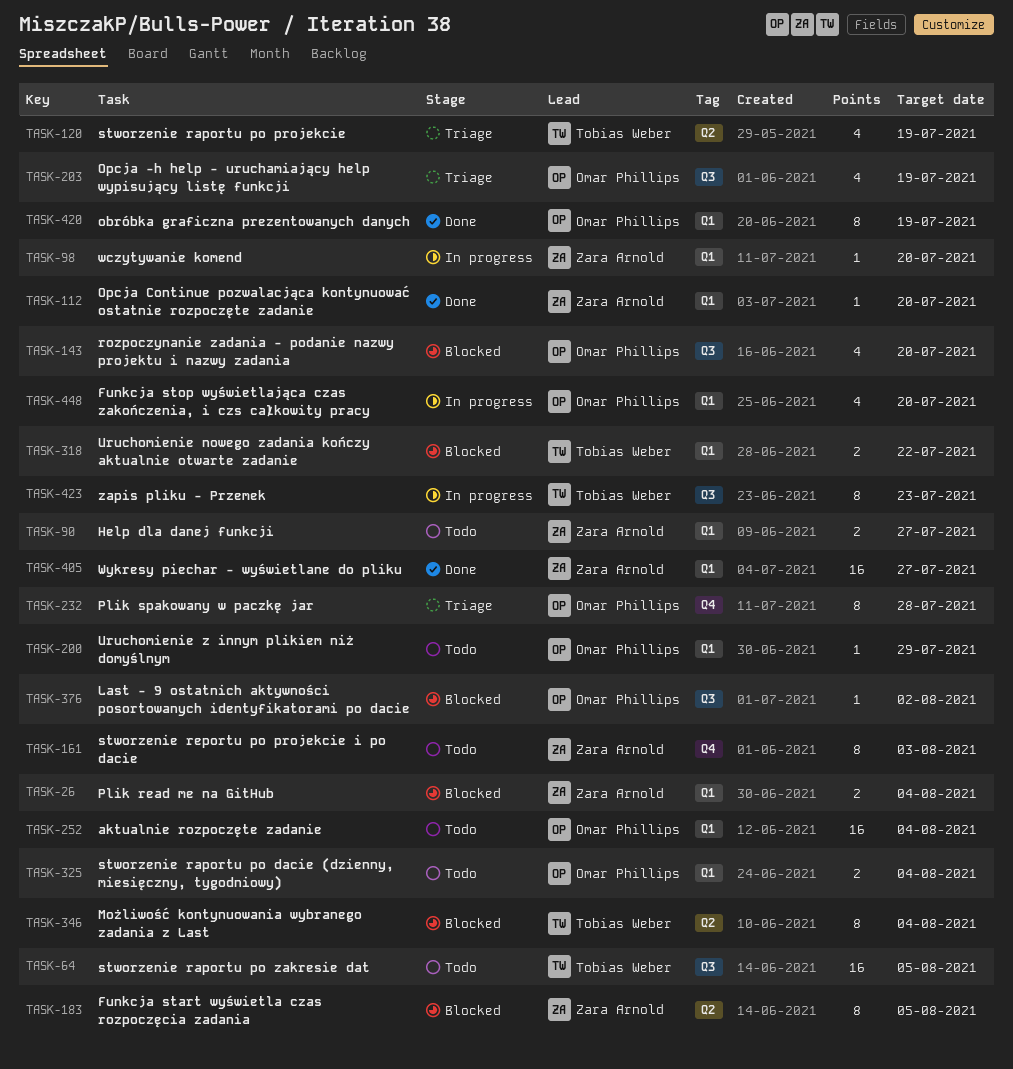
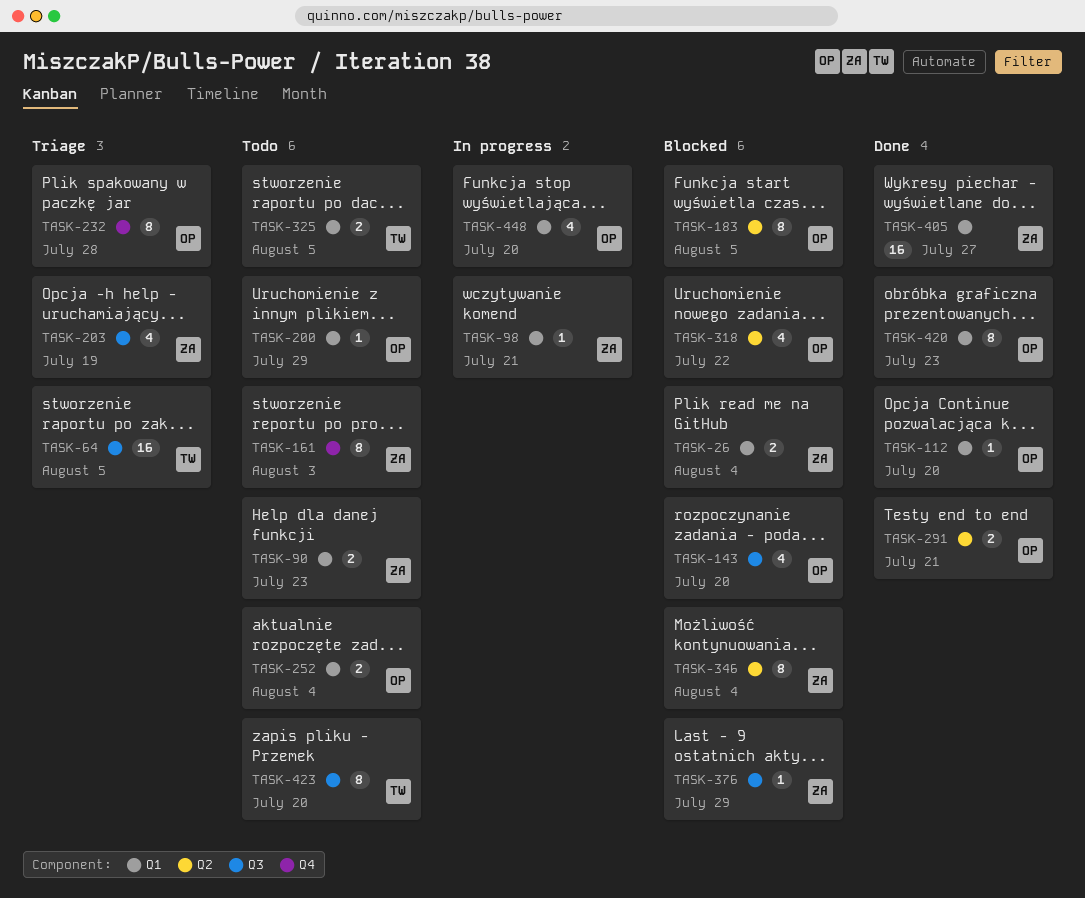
TASK-64, status: Todo -> Triage
TASK-90, due: Jul 27 -> Jul 23
TASK-98, due: Jul 20 -> Jul 21
TASK-112, owner: Zara Arnold -> Omar Phillips
TASK-120: present -> none
TASK-183, owner: Zara Arnold -> Omar Phillips
TASK-203, owner: Omar Phillips -> Zara Arnold
TASK-252, estimate: 16 -> 2
TASK-291: none -> present
TASK-318, owner: Tobias Weber -> Omar Phillips
TASK-318, label: Q1 -> Q2
TASK-318, estimate: 2 -> 4
TASK-325, owner: Omar Phillips -> Tobias Weber
TASK-325, due: Aug 4 -> Aug 5
TASK-346, owner: Tobias Weber -> Zara Arnold
TASK-376, owner: Omar Phillips -> Zara Arnold
TASK-376, due: Aug 2 -> Jul 29
TASK-420, due: Jul 19 -> Jul 23
TASK-423, status: In progress -> Todo
TASK-423, due: Jul 23 -> Jul 20

